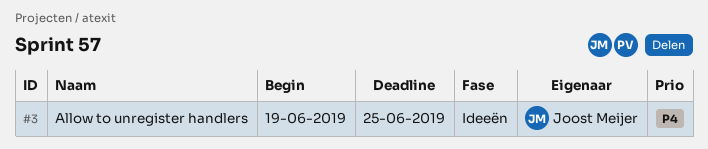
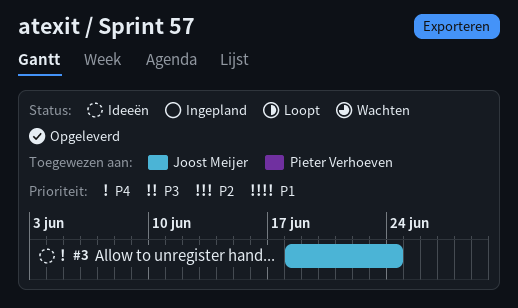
#3, start: Jun 19 -> Jun 18
#3, due: Jun 25 -> Jun 24

